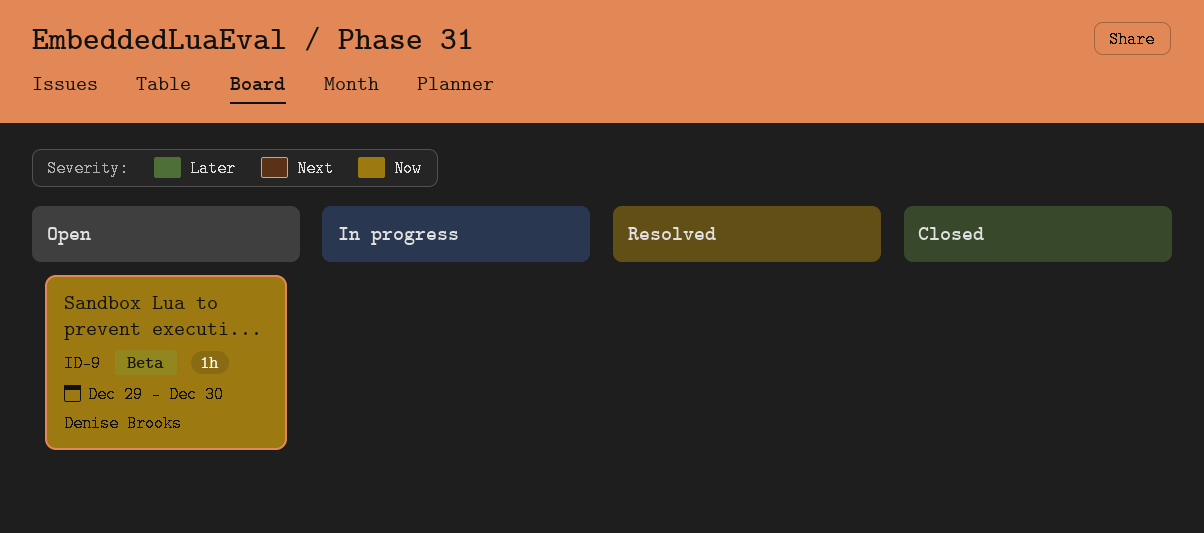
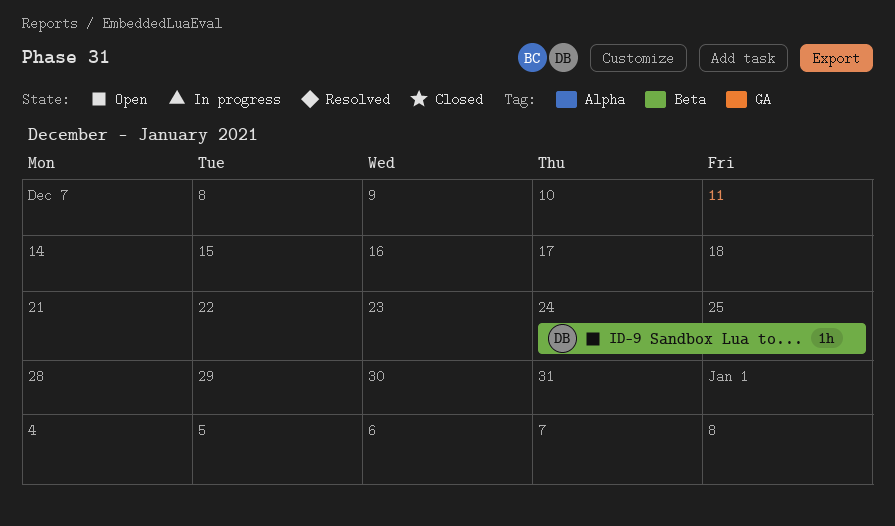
ID-9, start: Dec 29 -> Dec 24
ID-9, due: Dec 30 -> Dec 25

